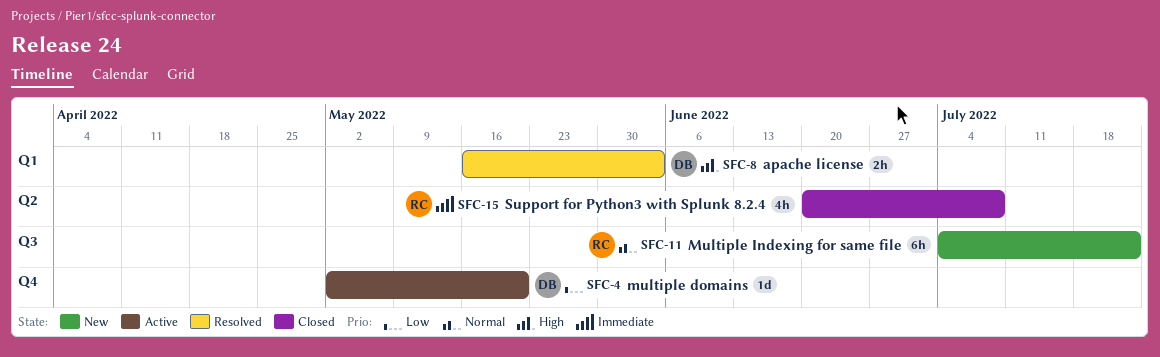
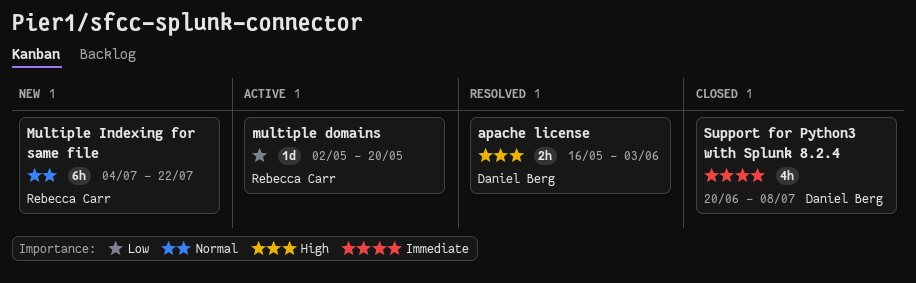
multiple domains, owner: Daniel Berg -> Rebecca Carr
Support for Python3 with Splunk 8.2.4, owner: Rebecca Carr -> Daniel Berg

